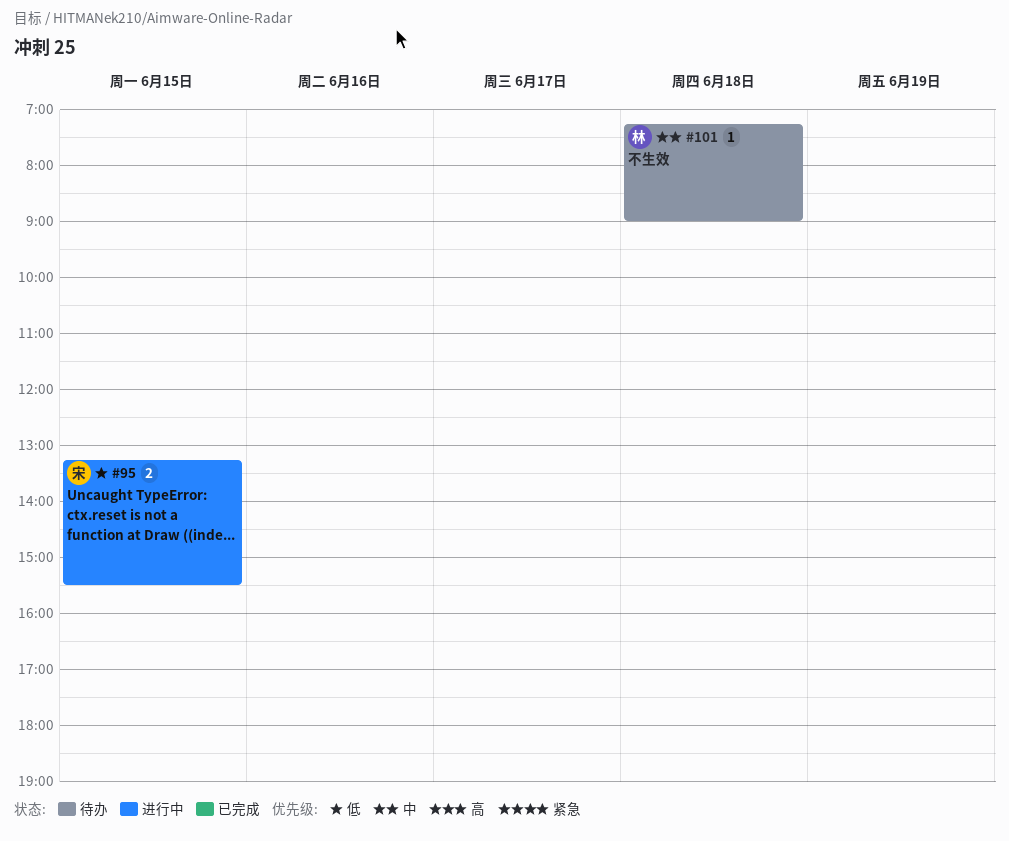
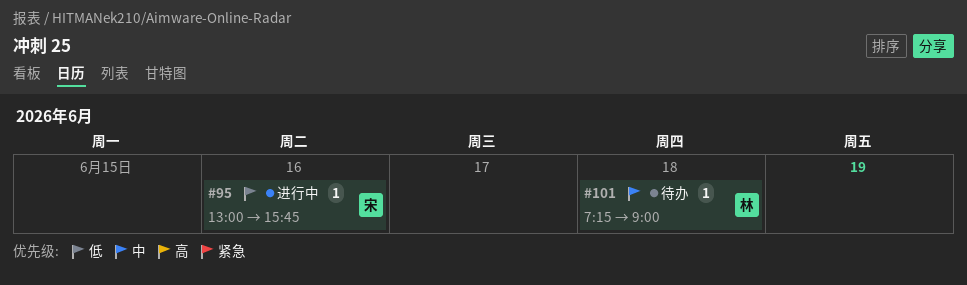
#95, estimate: 2 -> 1
#95, day: Jun 15 -> Jun 16
#95, begins: 13:15 -> 13:00
#95, ends: 15:30 -> 15:45

